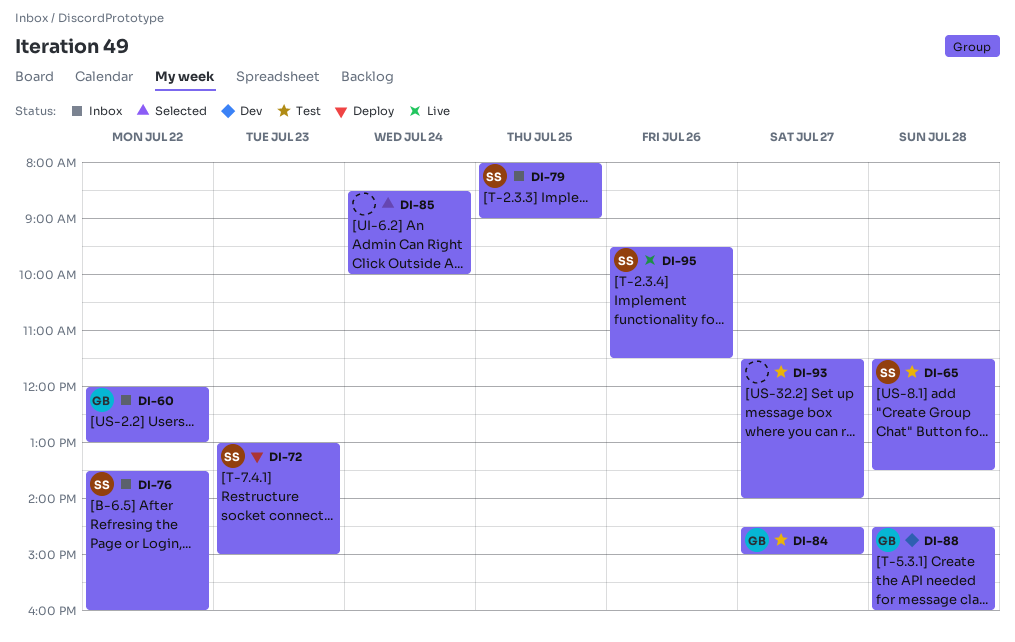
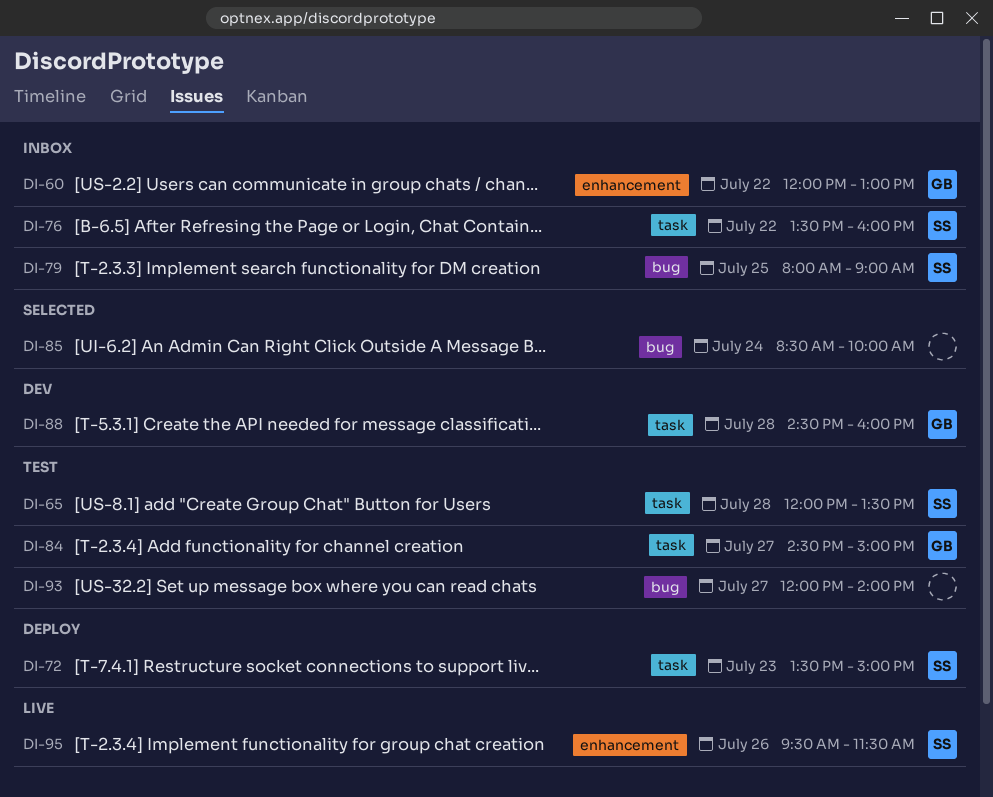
DI-65, begins: 11:30 -> 12:00
DI-72, begins: 13:00 -> 13:30
DI-93, begins: 11:30 -> 12:00

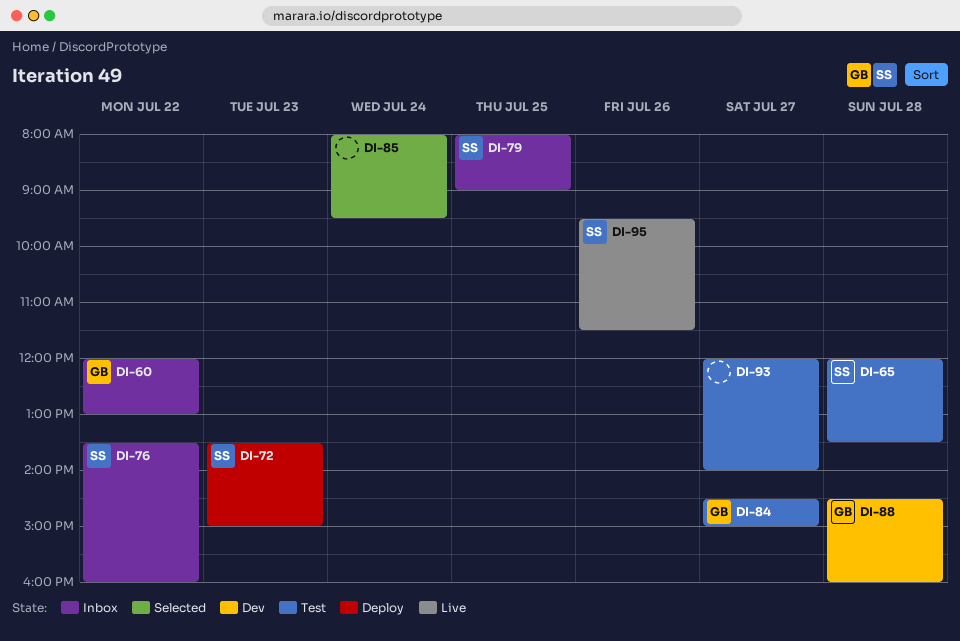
DI-85, begins: 08:30 -> 08:00
DI-85, ends: 10:00 -> 09:30

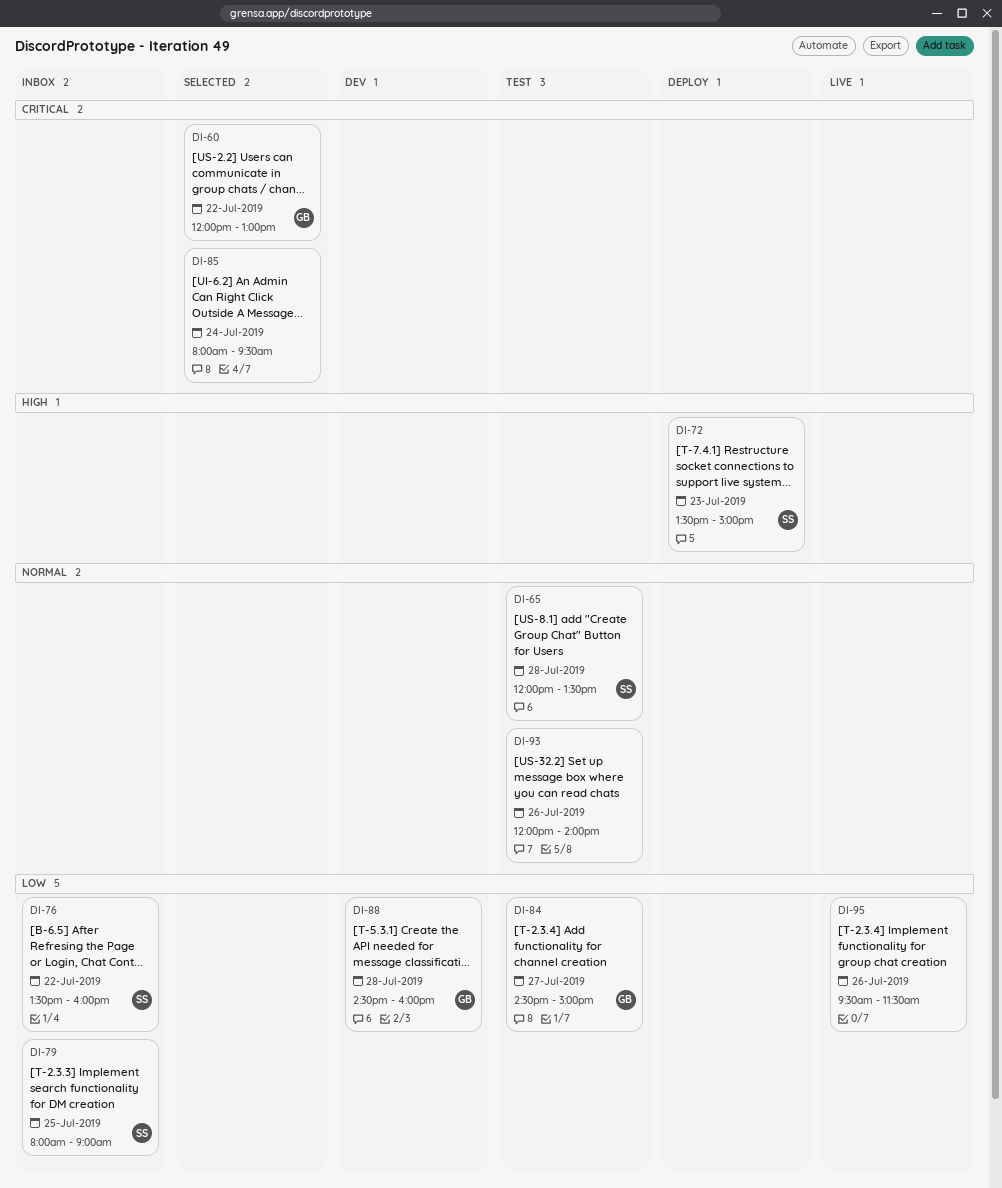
DI-60, status: Inbox -> Selected
DI-93, day: Jul 27 -> Jul 26
DI-95, owner: SS -> none

